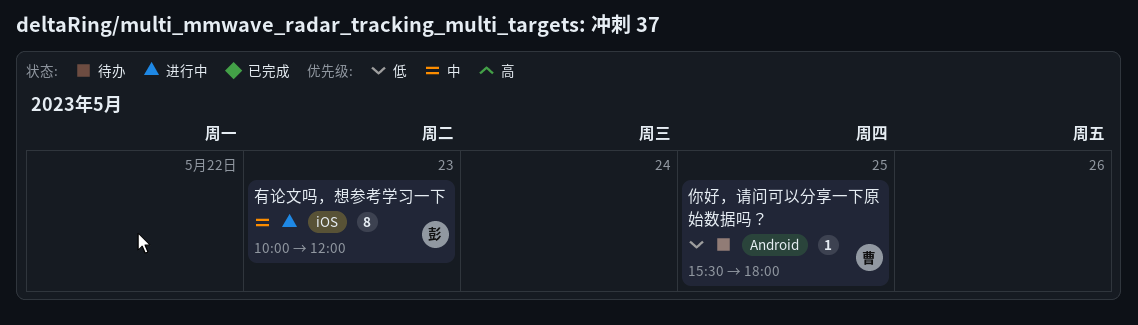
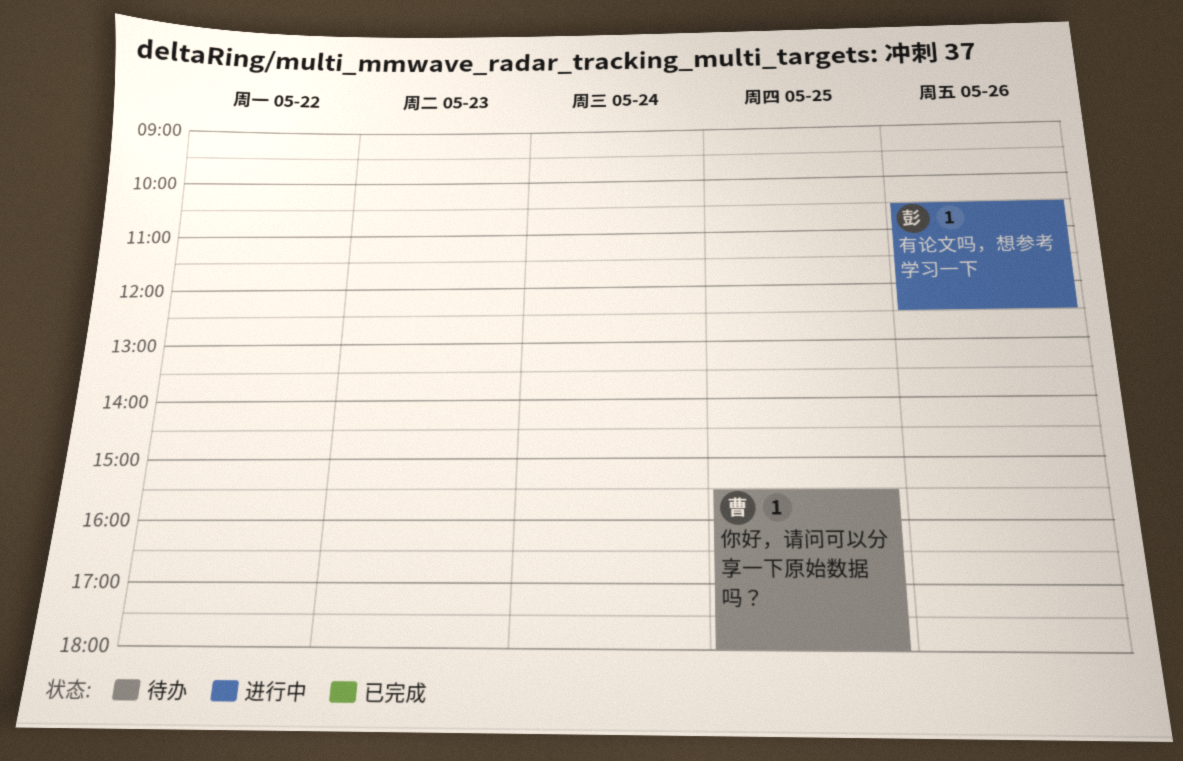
有论文吗，想参考学习一下, estimate: 8 -> 1
有论文吗，想参考学习一下, day: May 23 -> May 26
有论文吗，想参考学习一下, begins: 10:00 -> 10:30
有论文吗，想参考学习一下, ends: 12:00 -> 12:30

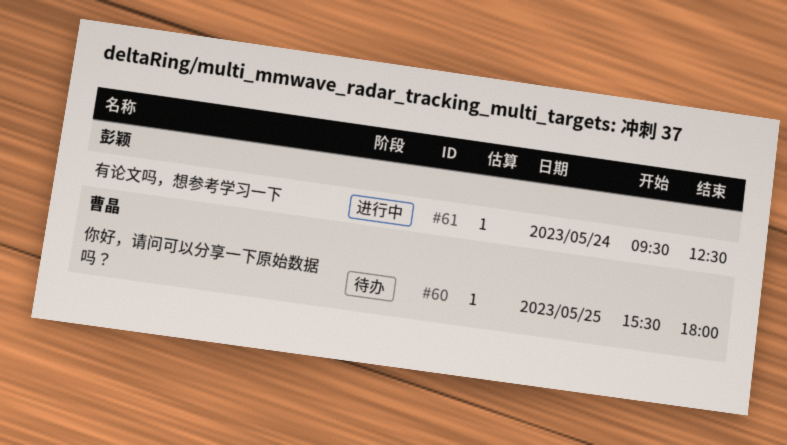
有论文吗，想参考学习一下, day: May 26 -> May 24
有论文吗，想参考学习一下, begins: 10:30 -> 09:30

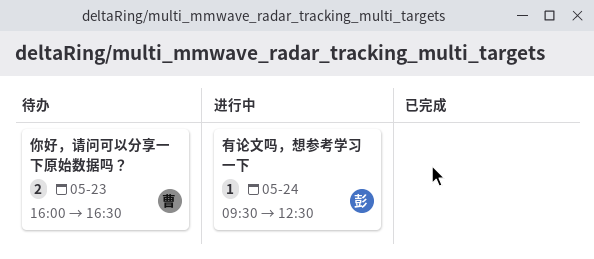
你好，请问可以分享一下原始数据吗？, estimate: 1 -> 2
你好，请问可以分享一下原始数据吗？, day: May 25 -> May 23
你好，请问可以分享一下原始数据吗？, begins: 15:30 -> 16:00
你好，请问可以分享一下原始数据吗？, ends: 18:00 -> 16:30

